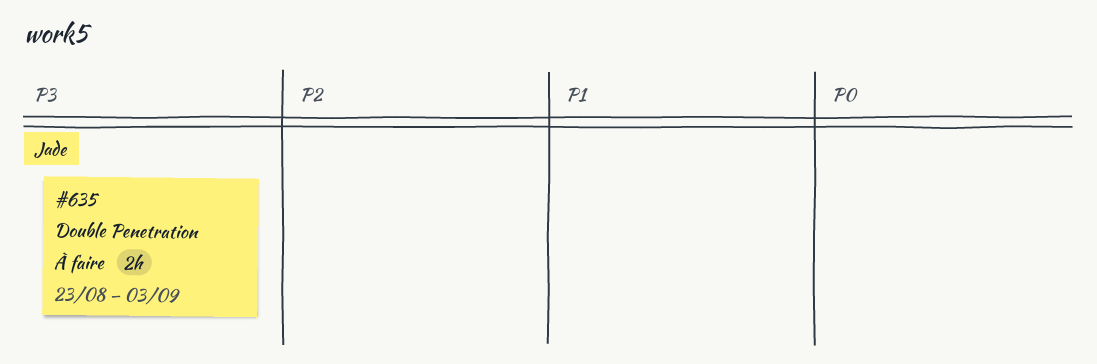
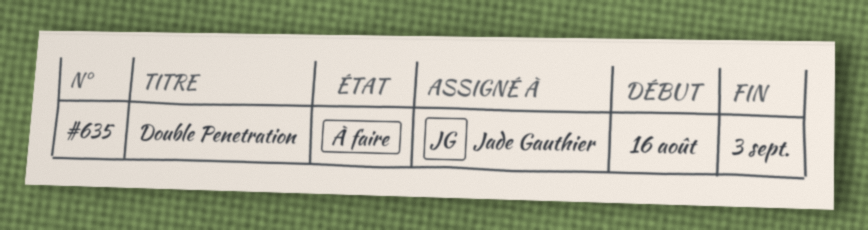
#635, start: Aug 23 -> Aug 16

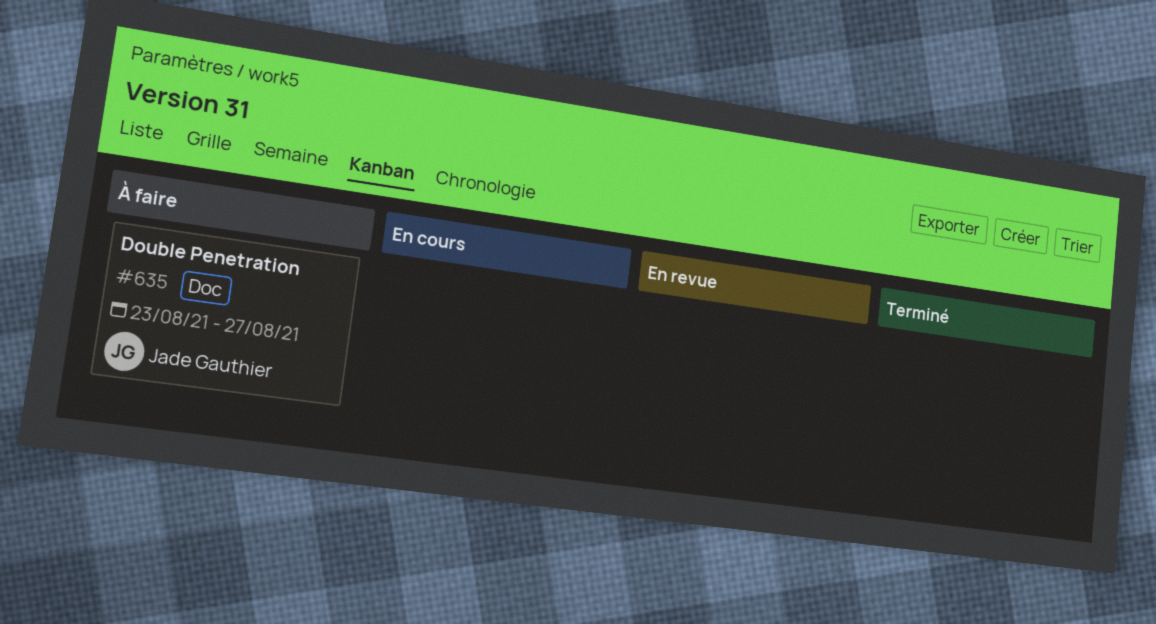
#635, start: Aug 16 -> Aug 23
#635, due: Sep 3 -> Aug 27

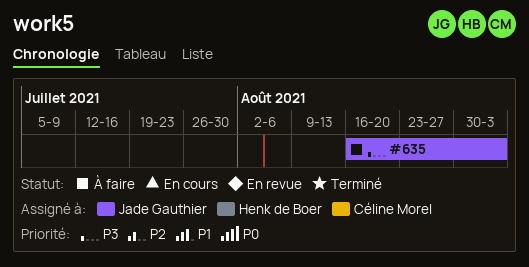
#635, start: Aug 23 -> Aug 16
#635, due: Aug 27 -> Sep 3

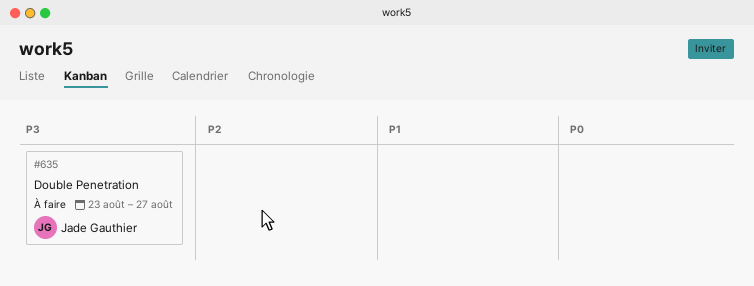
#635, start: Aug 16 -> Aug 23
#635, due: Sep 3 -> Aug 27

